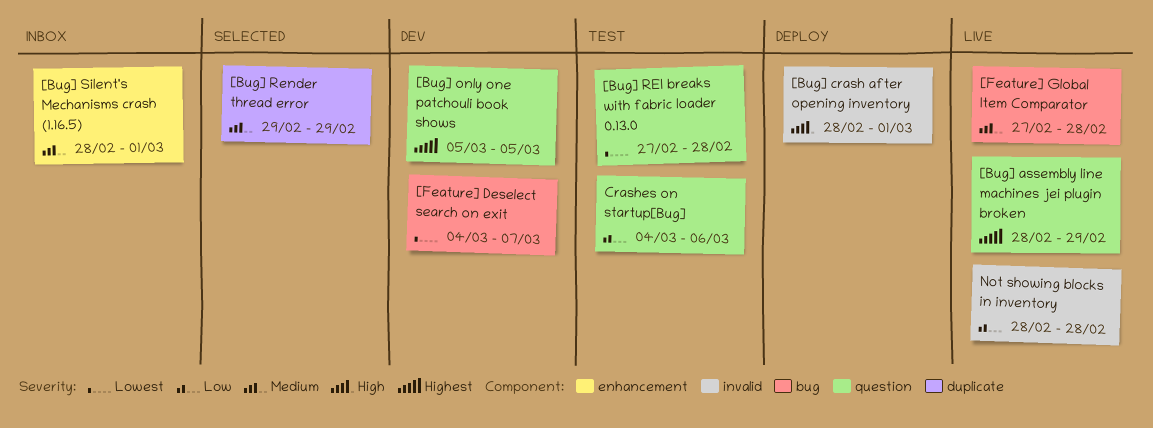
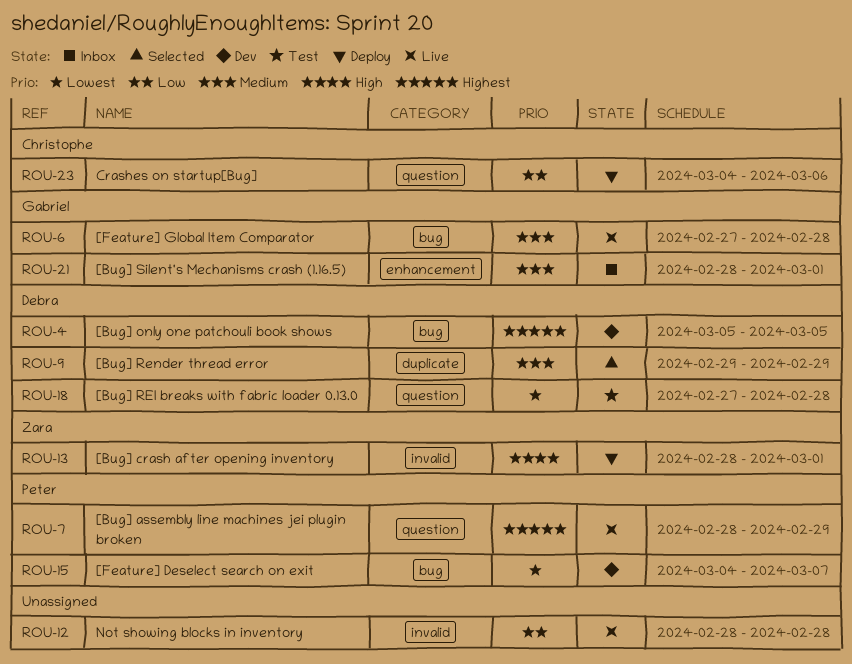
[Bug] only one patchouli book shows, label: question -> bug
Crashes on startup[Bug], status: Test -> Deploy

